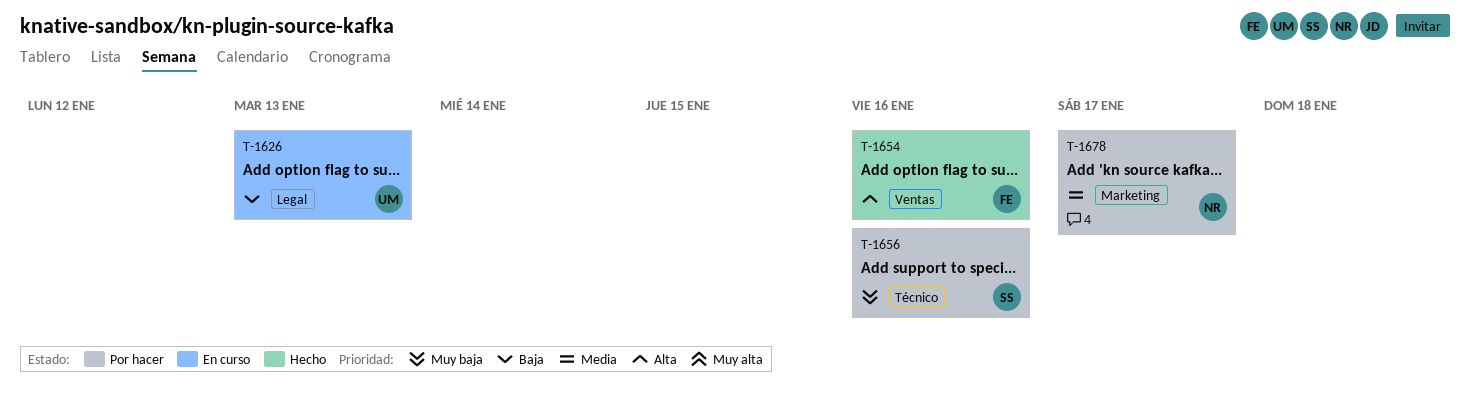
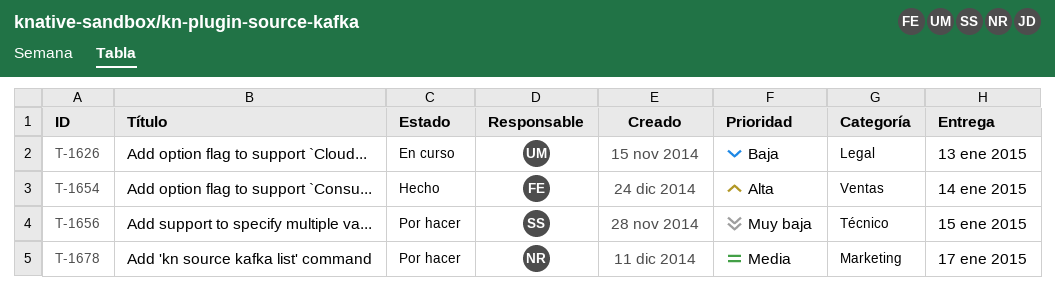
T-1654, due: Jan 16 -> Jan 14
T-1656, due: Jan 16 -> Jan 15

